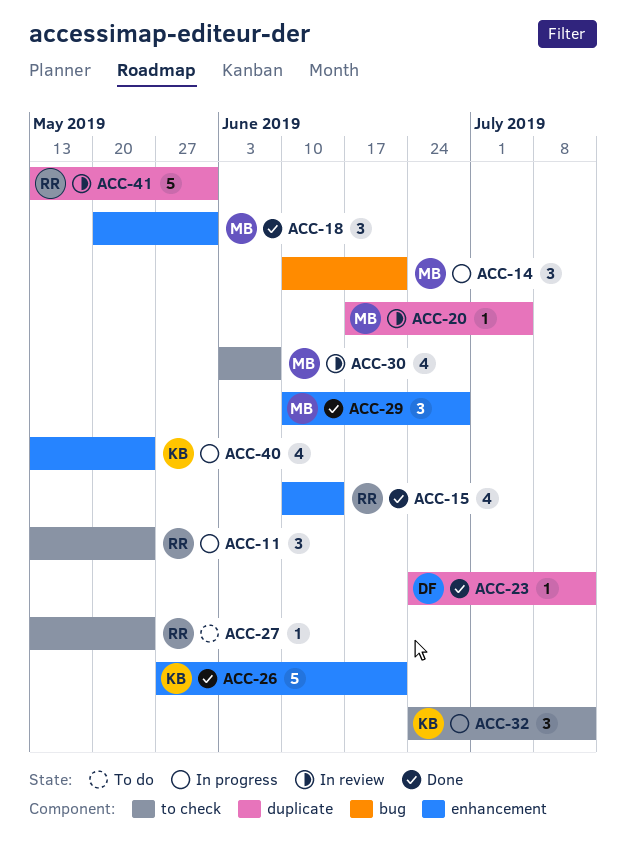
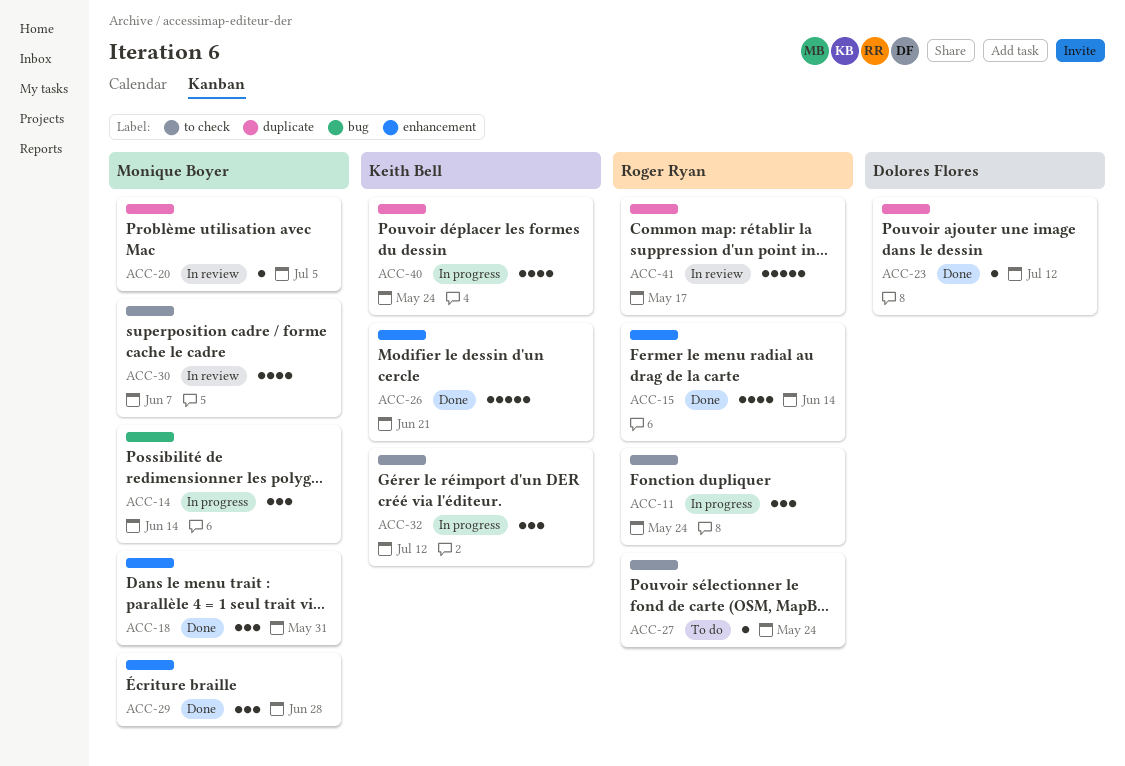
ACC-14, due: Jun 21 -> Jun 14
ACC-40, label: enhancement -> duplicate
ACC-41, due: May 31 -> May 17

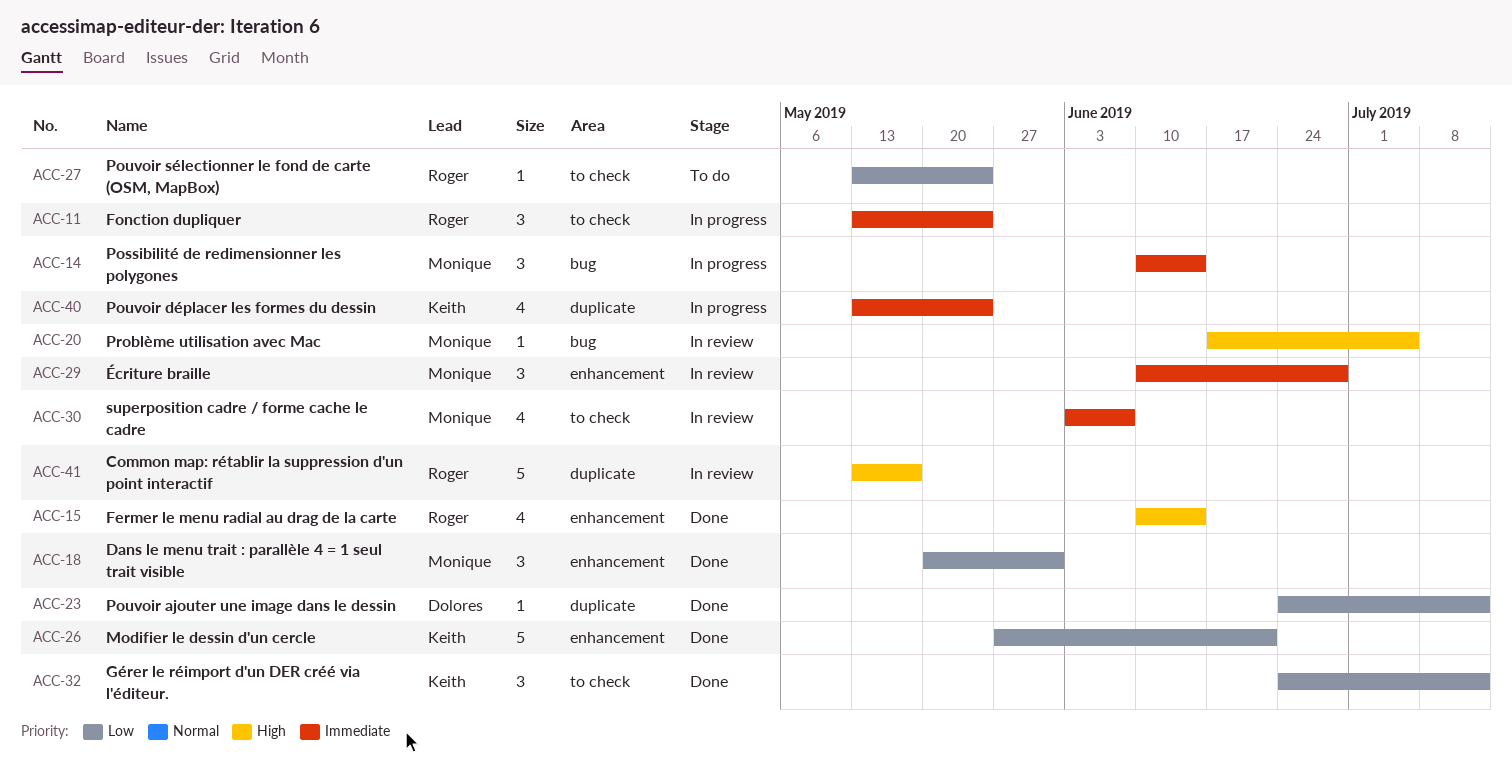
ACC-20, label: duplicate -> bug
ACC-29, status: Done -> In review
ACC-32, status: In progress -> Done

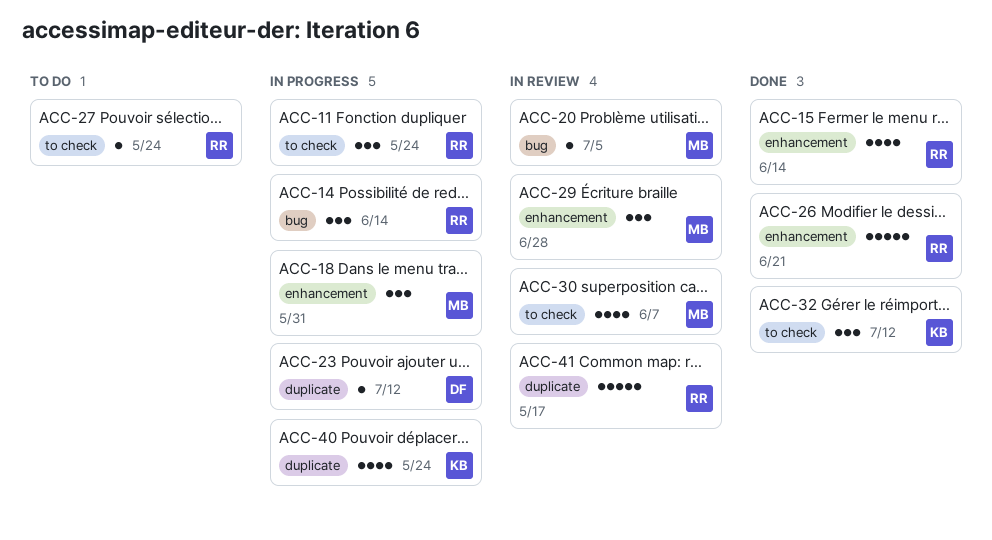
ACC-14, owner: Monique -> Roger
ACC-18, status: Done -> In progress
ACC-23, status: Done -> In progress
ACC-26, owner: Keith -> Roger

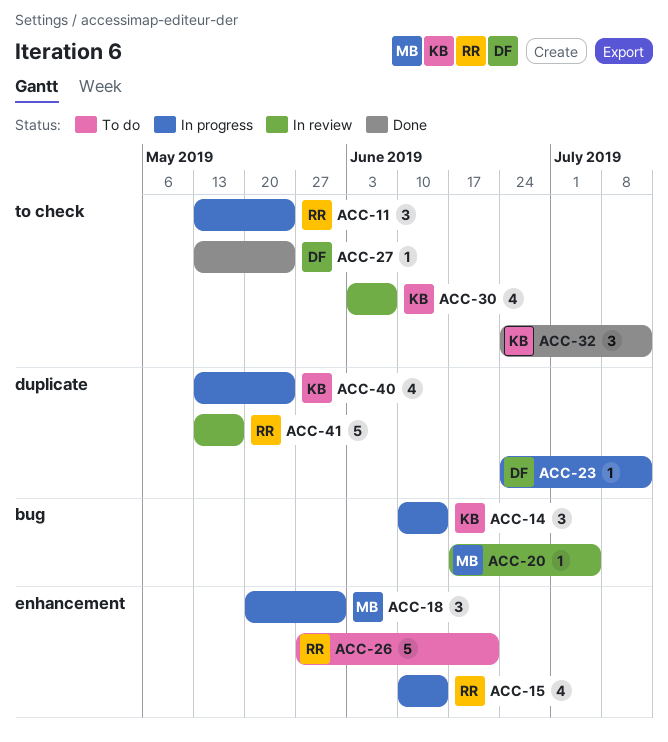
ACC-14, owner: RR -> KB
ACC-15, status: Done -> In progress
ACC-26, status: Done -> To do
ACC-27, status: To do -> Done
ACC-27, owner: RR -> DF
ACC-29: present -> none
ACC-30, owner: MB -> KB

